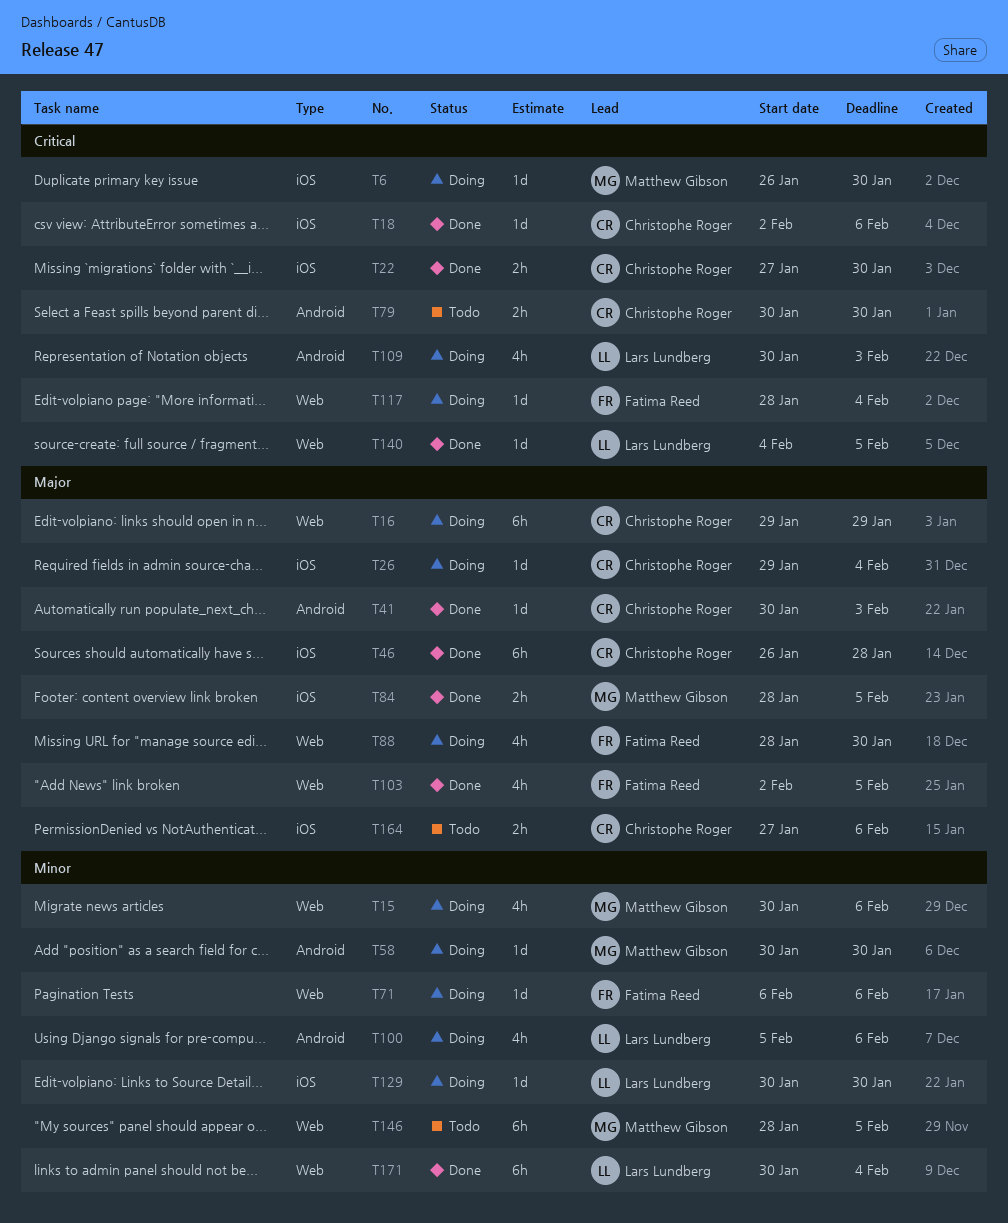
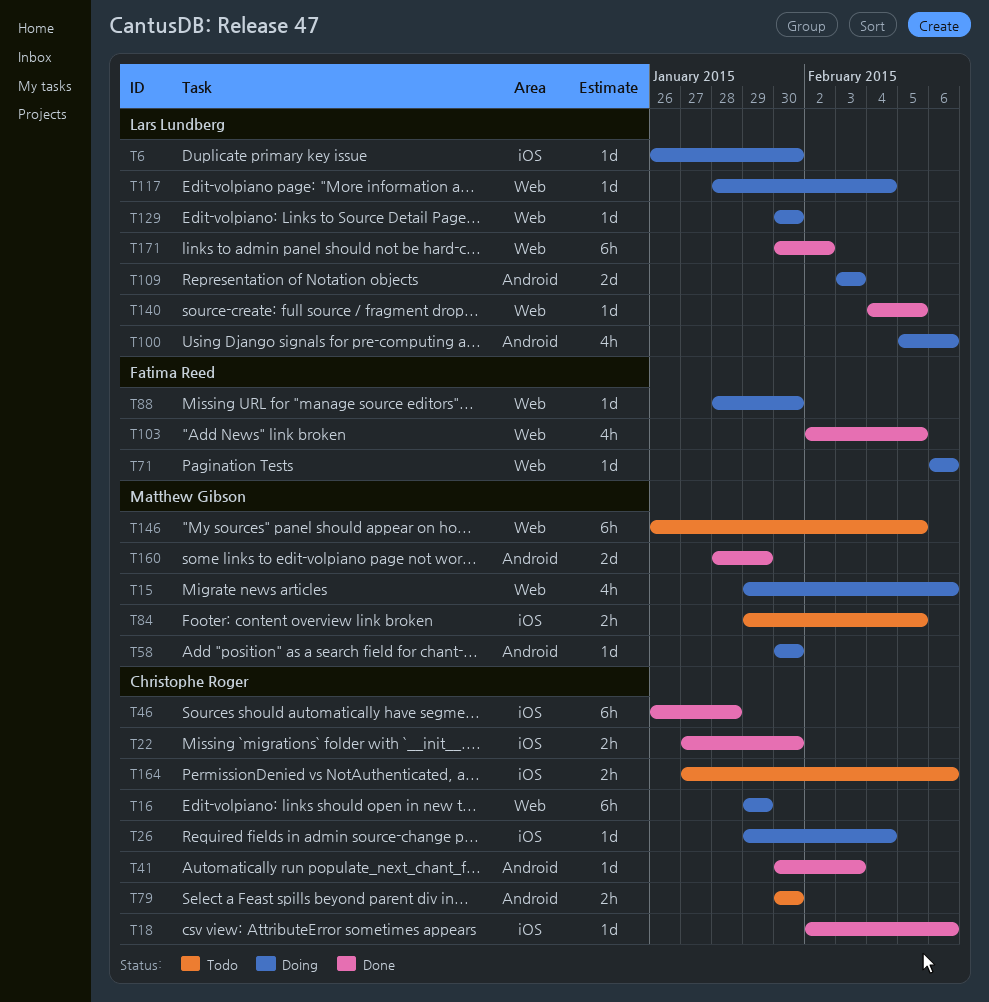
T6, owner: Matthew Gibson -> Lars Lundberg
T15, start: Jan 30 -> Jan 29
T84, status: Done -> Todo
T84, start: Jan 28 -> Jan 29
T88, estimate: 4h -> 1d
T109, estimate: 4h -> 2d
T109, start: Jan 30 -> Feb 3
T117, owner: Fatima Reed -> Lars Lundberg
T129, label: iOS -> Web
T146, start: Jan 28 -> Jan 26
T160: none -> present
T171, due: Feb 4 -> Feb 2

